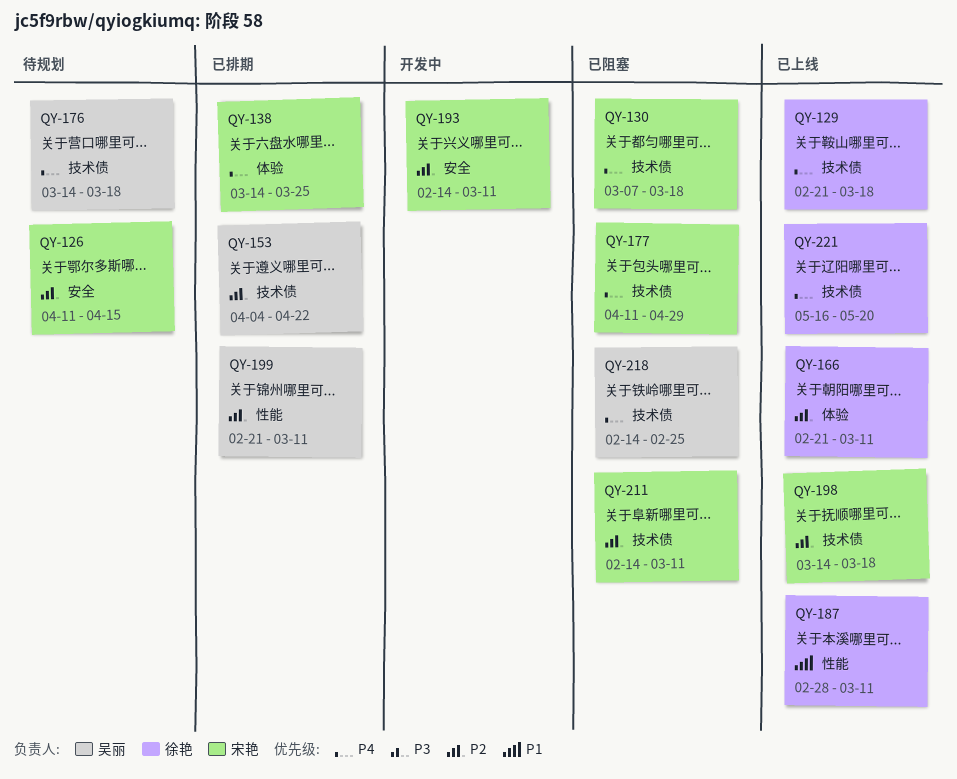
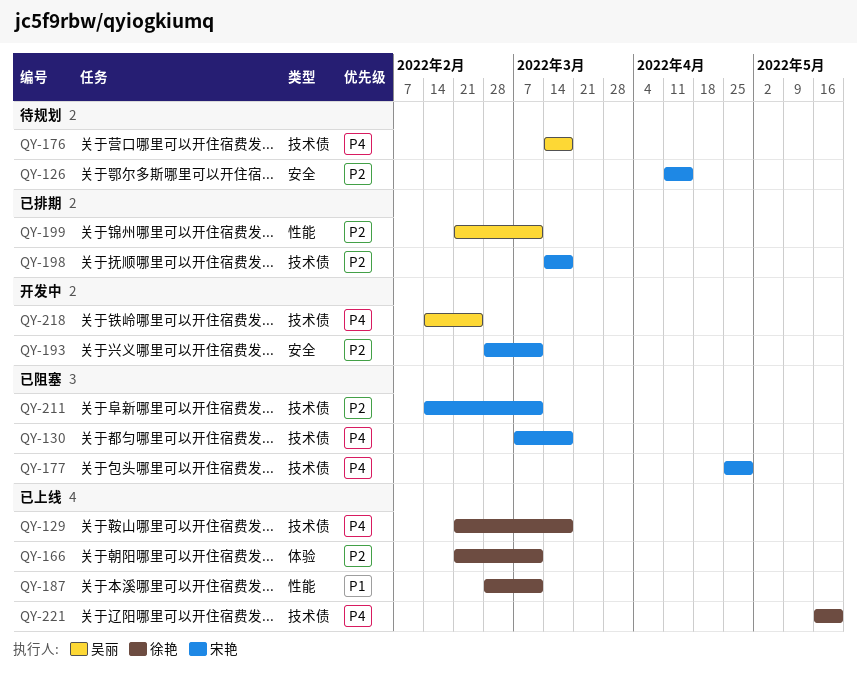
QY-138: present -> none
QY-153: present -> none
QY-177, start: Apr 11 -> Apr 25
QY-193, start: Feb 14 -> Feb 28
QY-198, status: 已上线 -> 已排期
QY-218, status: 已阻塞 -> 开发中

